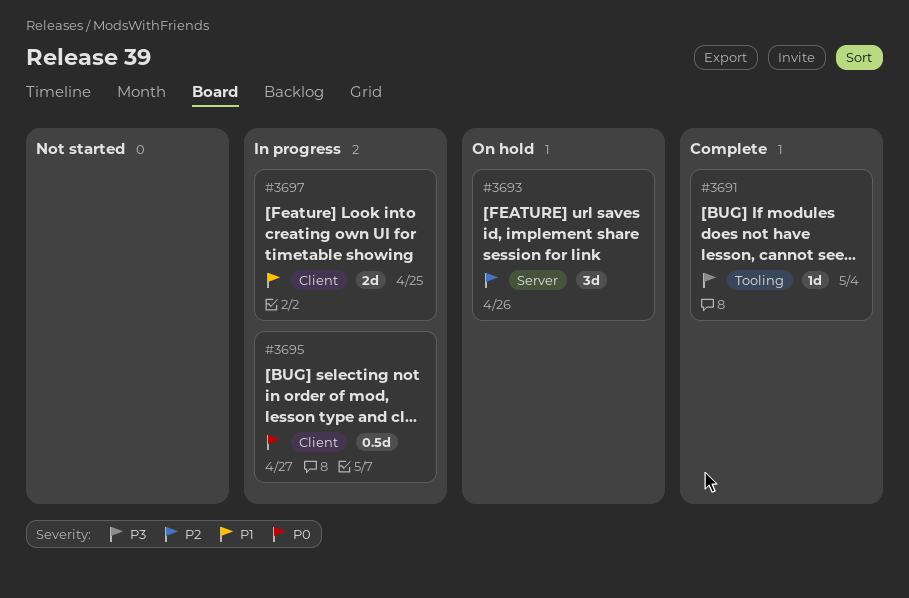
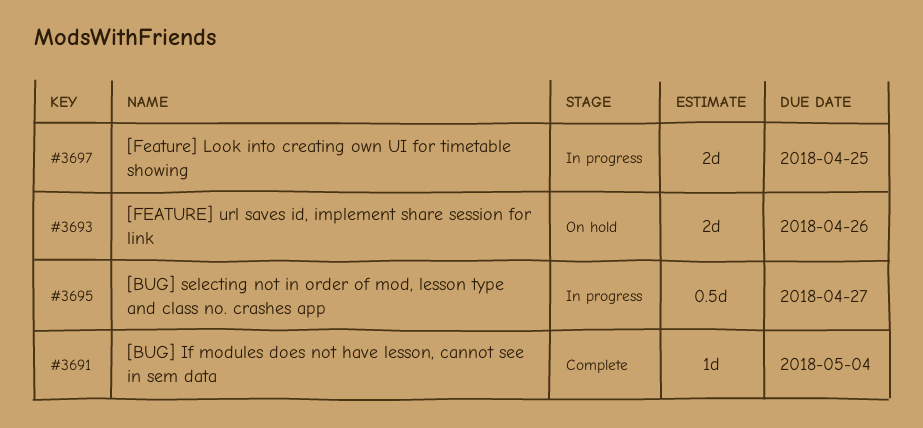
#3693, estimate: 3d -> 2d

